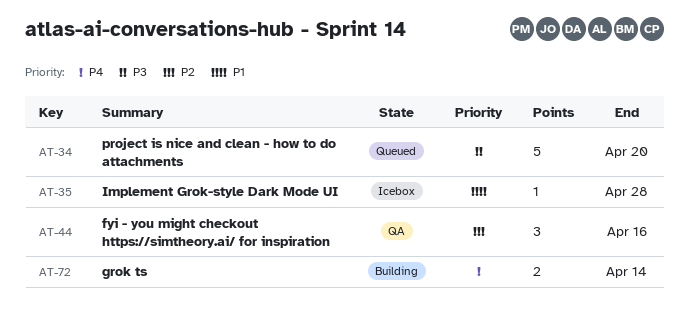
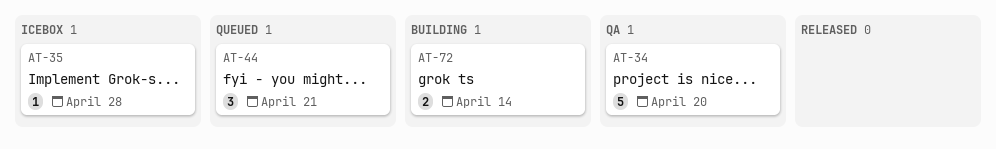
AT-34, status: Queued -> QA
AT-44, status: QA -> Queued
AT-44, due: Apr 16 -> Apr 21

